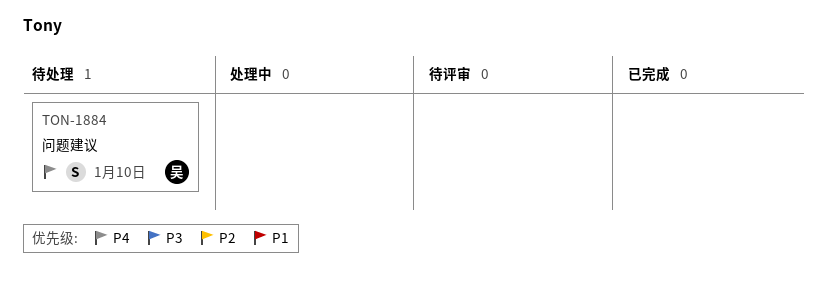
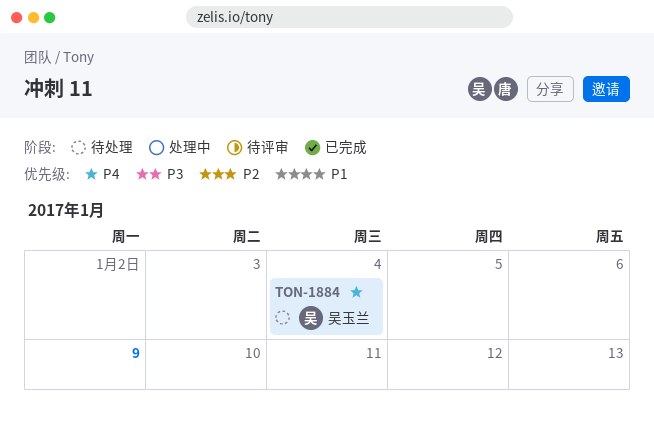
TON-1884, due: Jan 10 -> Jan 4

